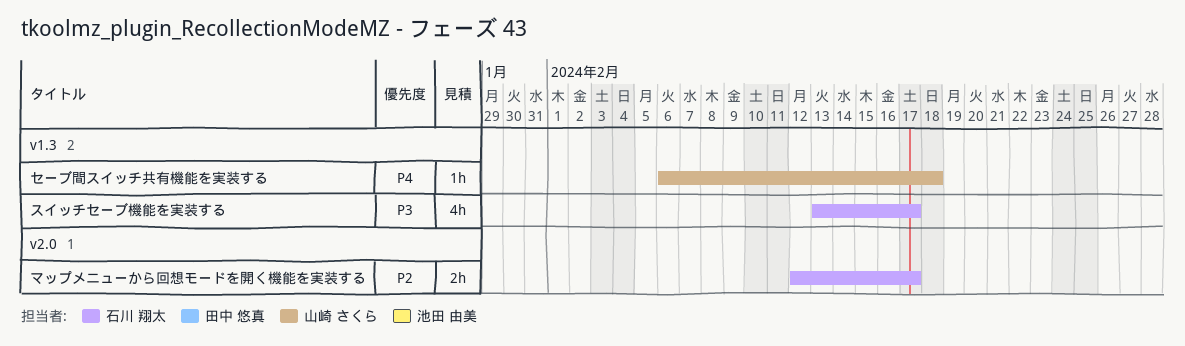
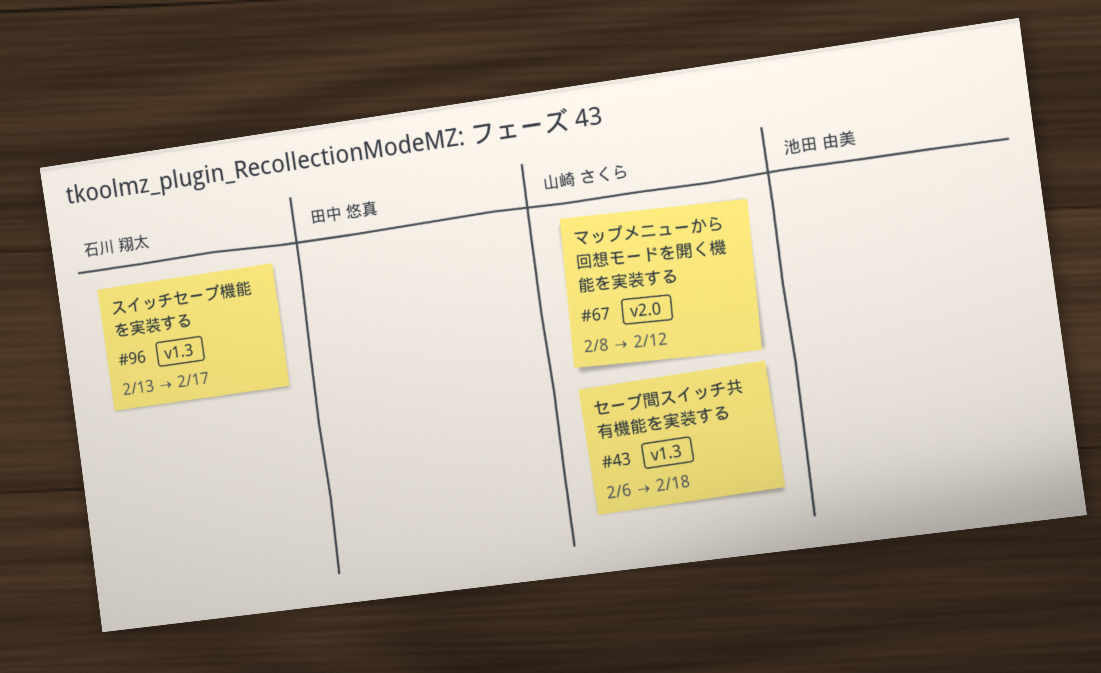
マップメニューから回想モードを開く機能を実装する, owner: 石川 翔太 -> 山崎 さくら
マップメニューから回想モードを開く機能を実装する, start: Feb 12 -> Feb 8
マップメニューから回想モードを開く機能を実装する, due: Feb 17 -> Feb 12

